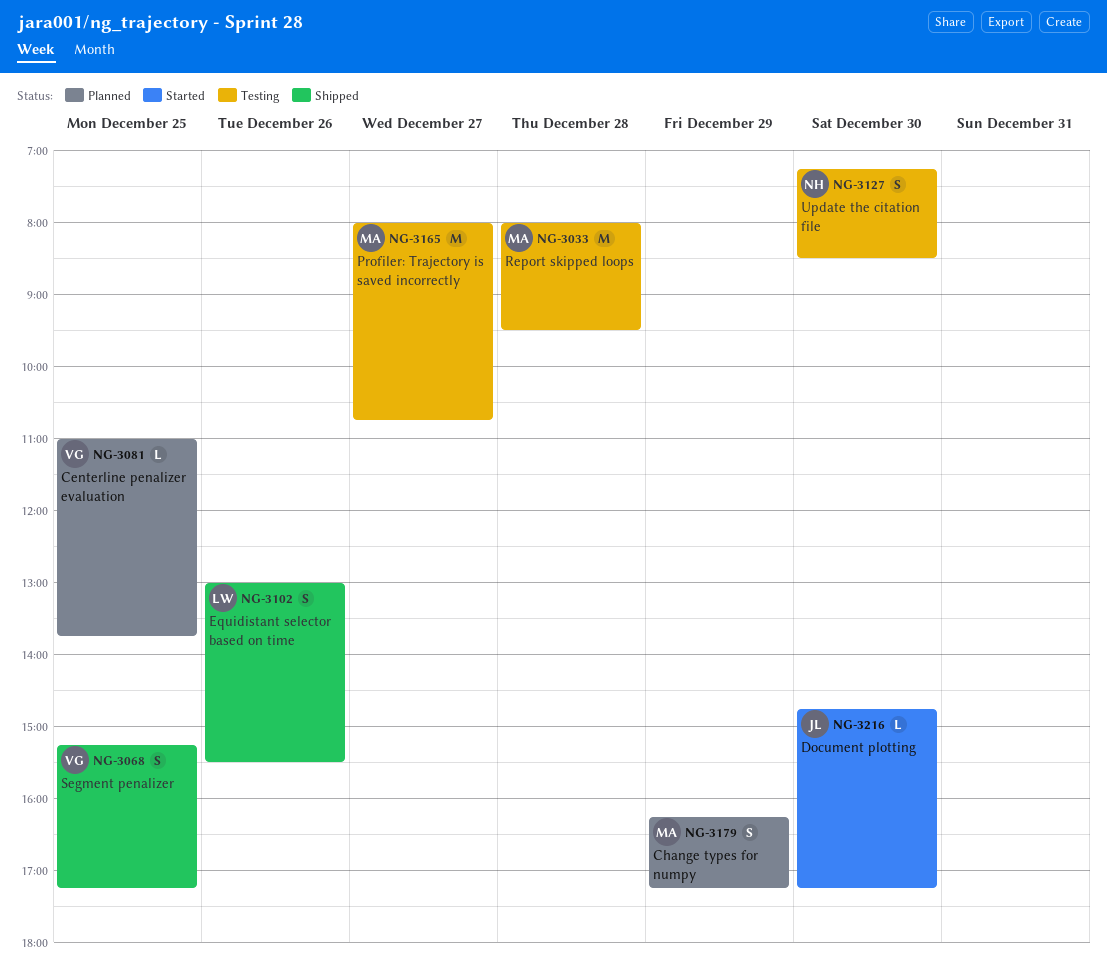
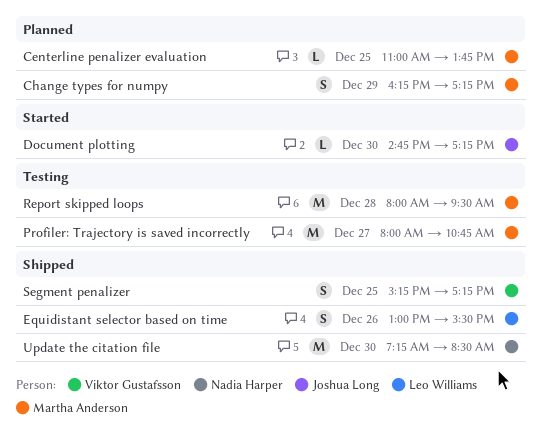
Centerline penalizer evaluation, owner: Viktor Gustafsson -> Martha Anderson
Update the citation file, status: Testing -> Shipped
Update the citation file, estimate: S -> M

